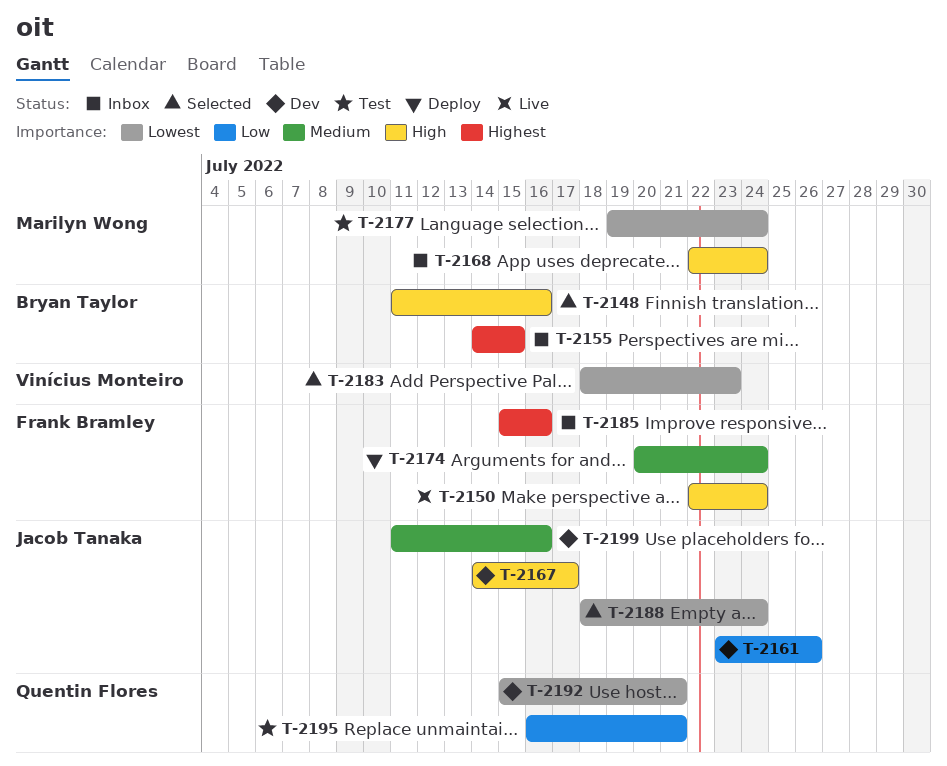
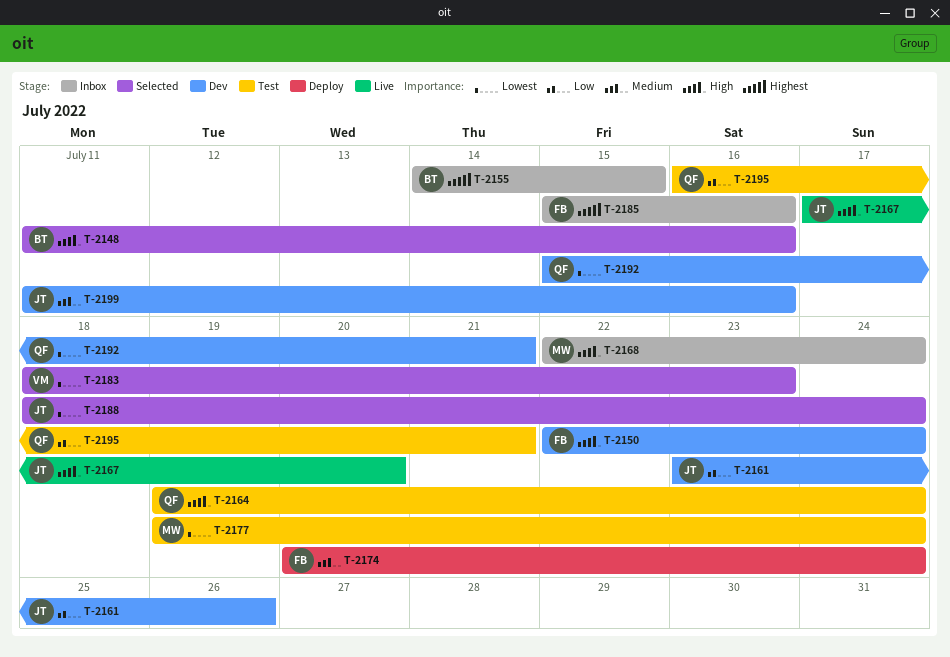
T-2150, status: Live -> Dev
T-2164: none -> present
T-2167, status: Dev -> Live
T-2167, start: Jul 14 -> Jul 17
T-2167, due: Jul 17 -> Jul 20

